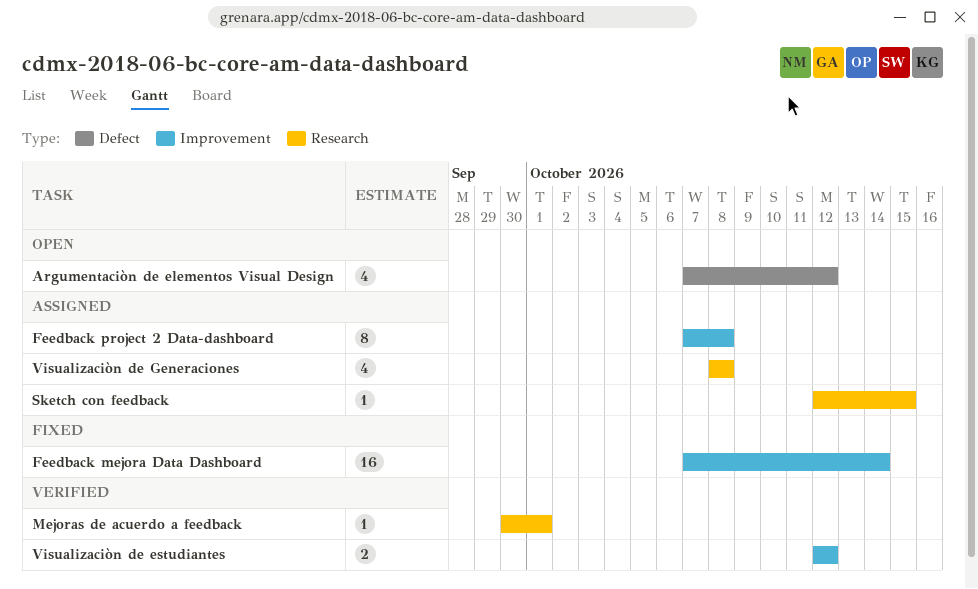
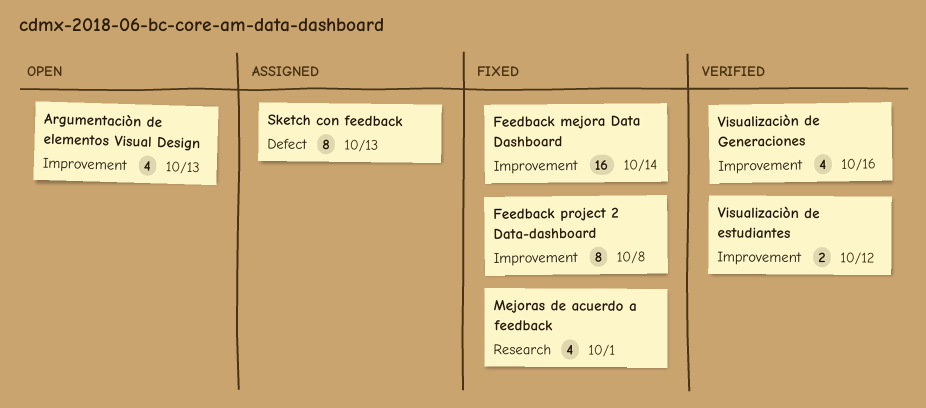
Argumentaciòn de elementos Visual Design, label: Defect -> Improvement
Argumentaciòn de elementos Visual Design, due: Oct 12 -> Oct 13
Feedback project 2 Data-dashboard, status: Assigned -> Fixed
Mejoras de acuerdo a feedback, status: Verified -> Fixed
Mejoras de acuerdo a feedback, estimate: 1 -> 4
Sketch con feedback, label: Research -> Defect
Sketch con feedback, estimate: 1 -> 8
Sketch con feedback, due: Oct 15 -> Oct 13
Visualizaciòn de Generaciones, status: Assigned -> Verified
Visualizaciòn de Generaciones, label: Research -> Improvement
Visualizaciòn de Generaciones, due: Oct 8 -> Oct 16

